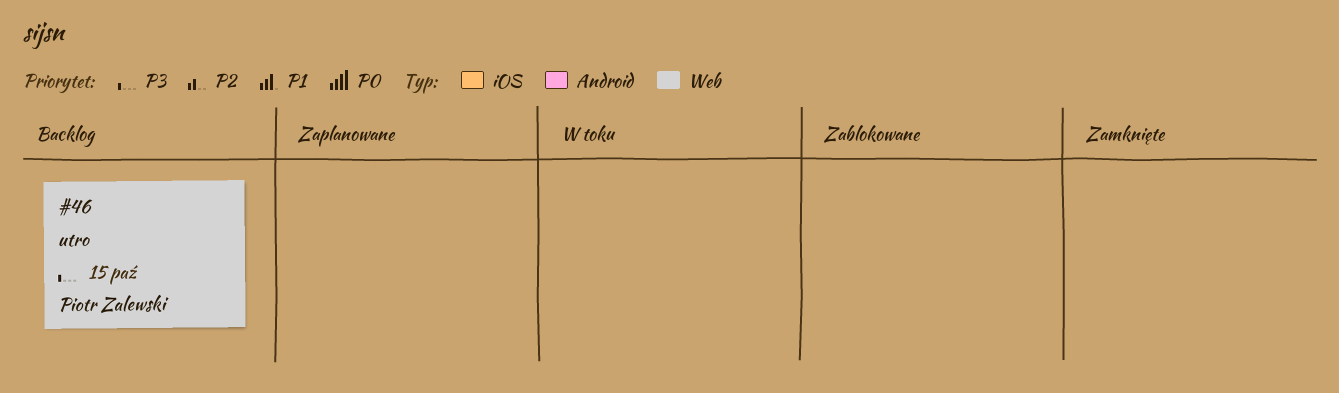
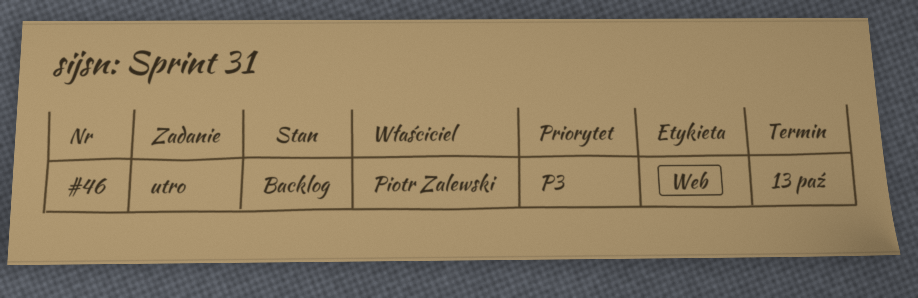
#46, due: Oct 15 -> Oct 13

